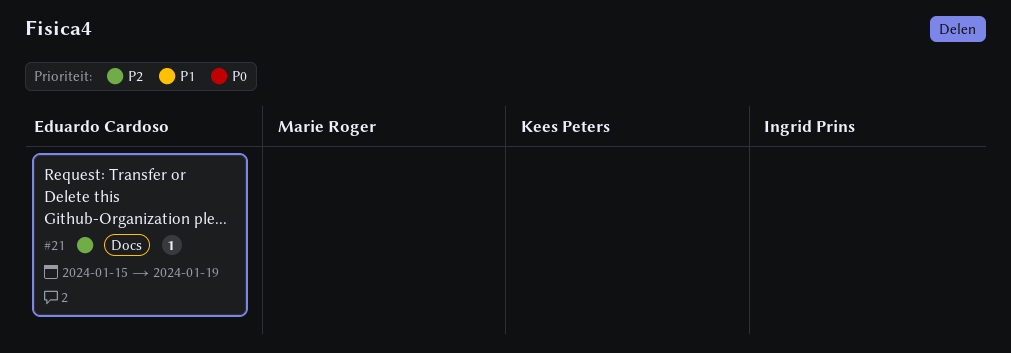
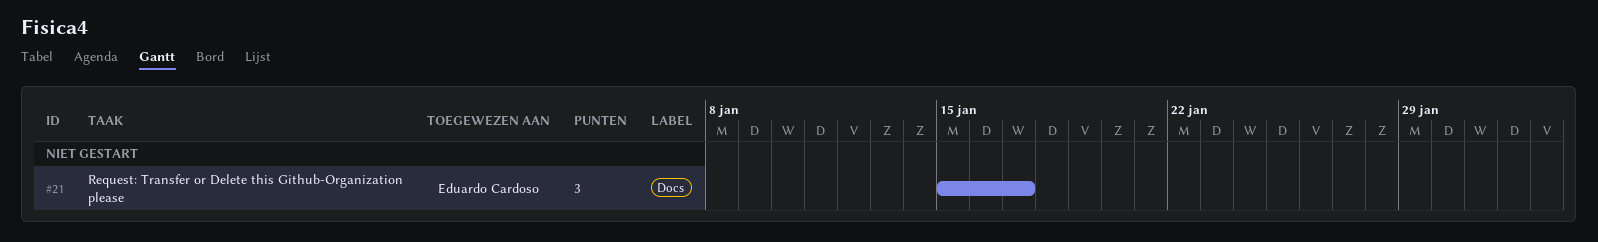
#21, estimate: 1 -> 3
#21, due: Jan 19 -> Jan 17

